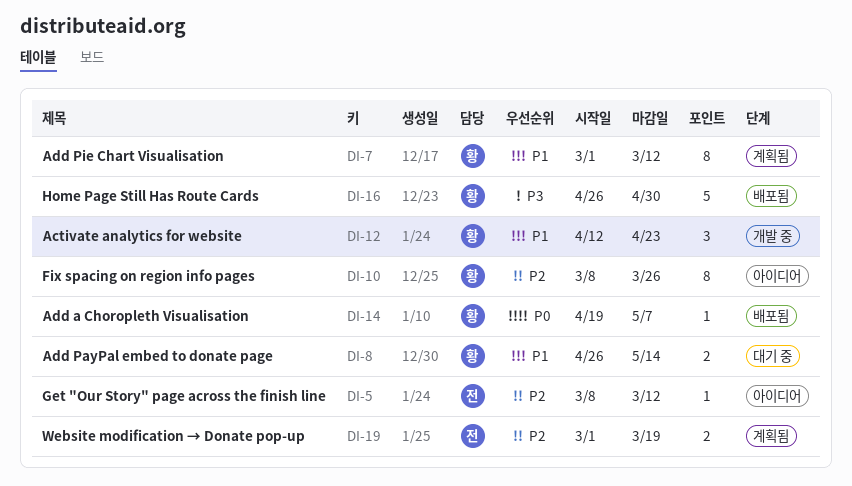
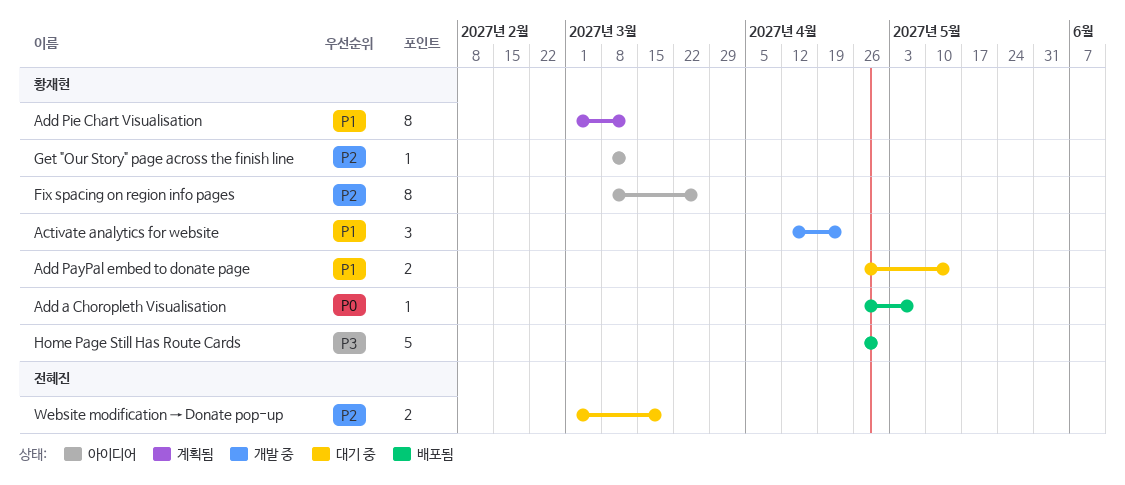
Add a Choropleth Visualisation, start: Apr 19 -> Apr 26
Get "Our Story" page across the finish line, owner: 전혜진 -> 황재현
Website modification → Donate pop-up, status: 계획됨 -> 대기 중

